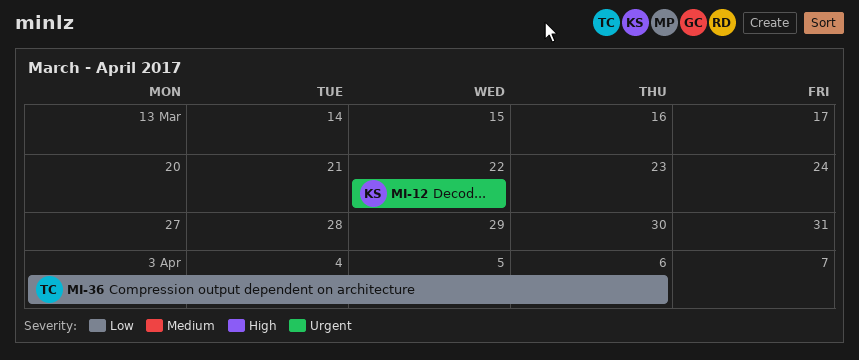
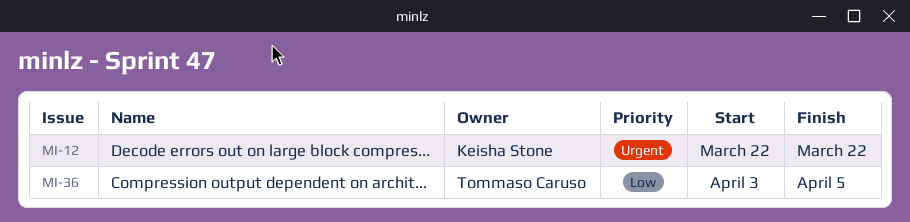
MI-36, due: Apr 6 -> Apr 5

